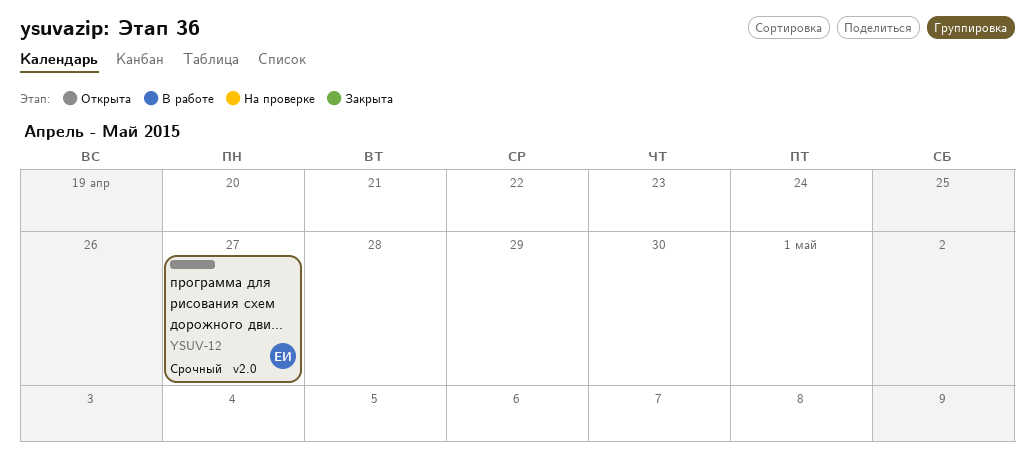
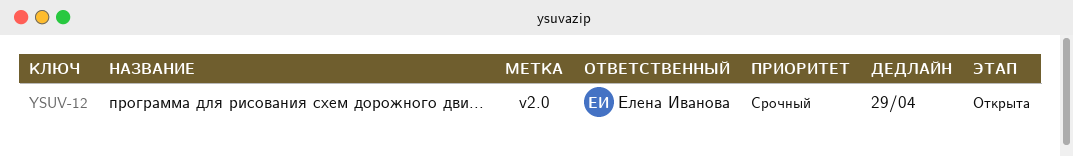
YSUV-12, due: Apr 27 -> Apr 29

